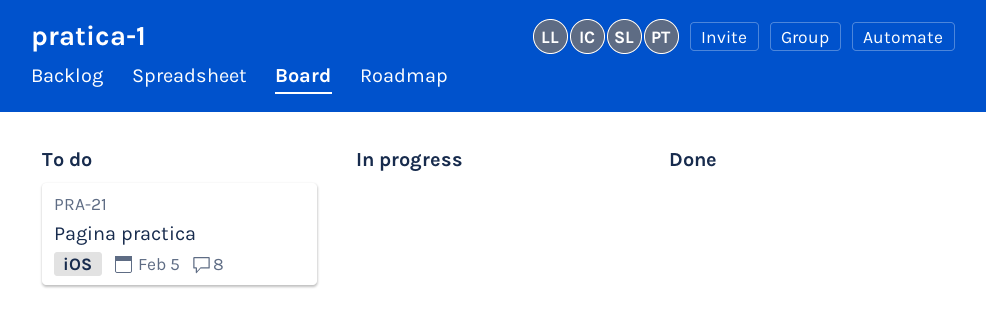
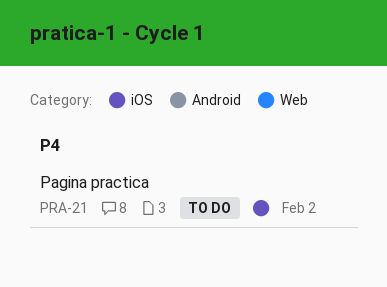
PRA-21, due: Feb 5 -> Feb 2

